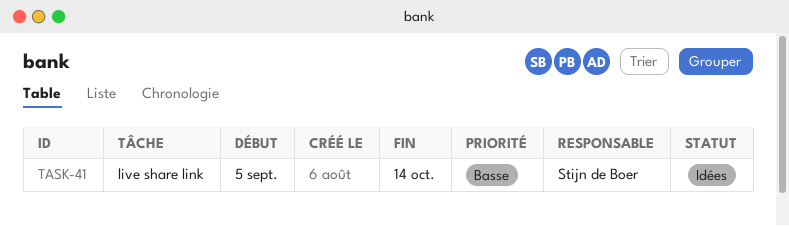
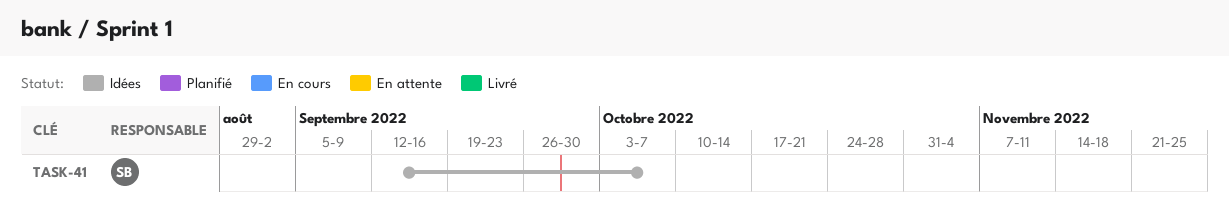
TASK-41, start: Sep 5 -> Sep 12
TASK-41, due: Oct 14 -> Oct 7

